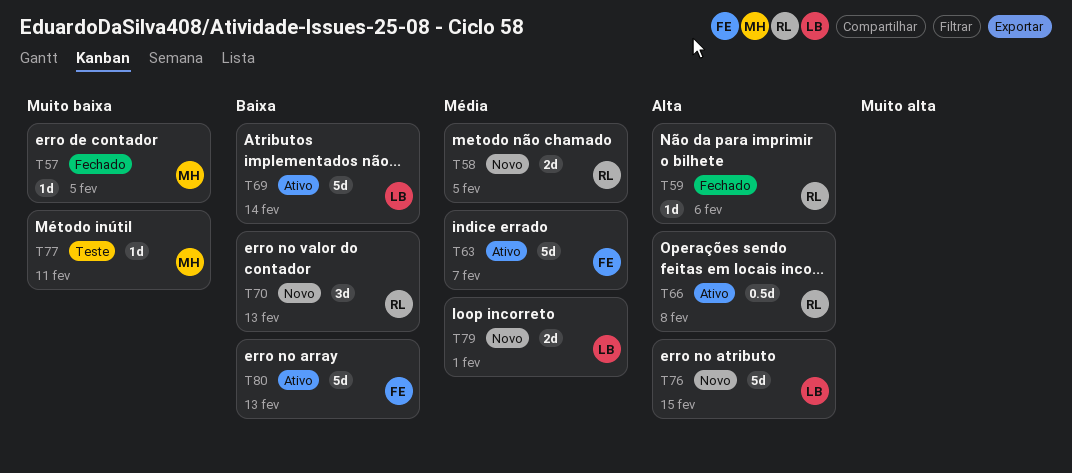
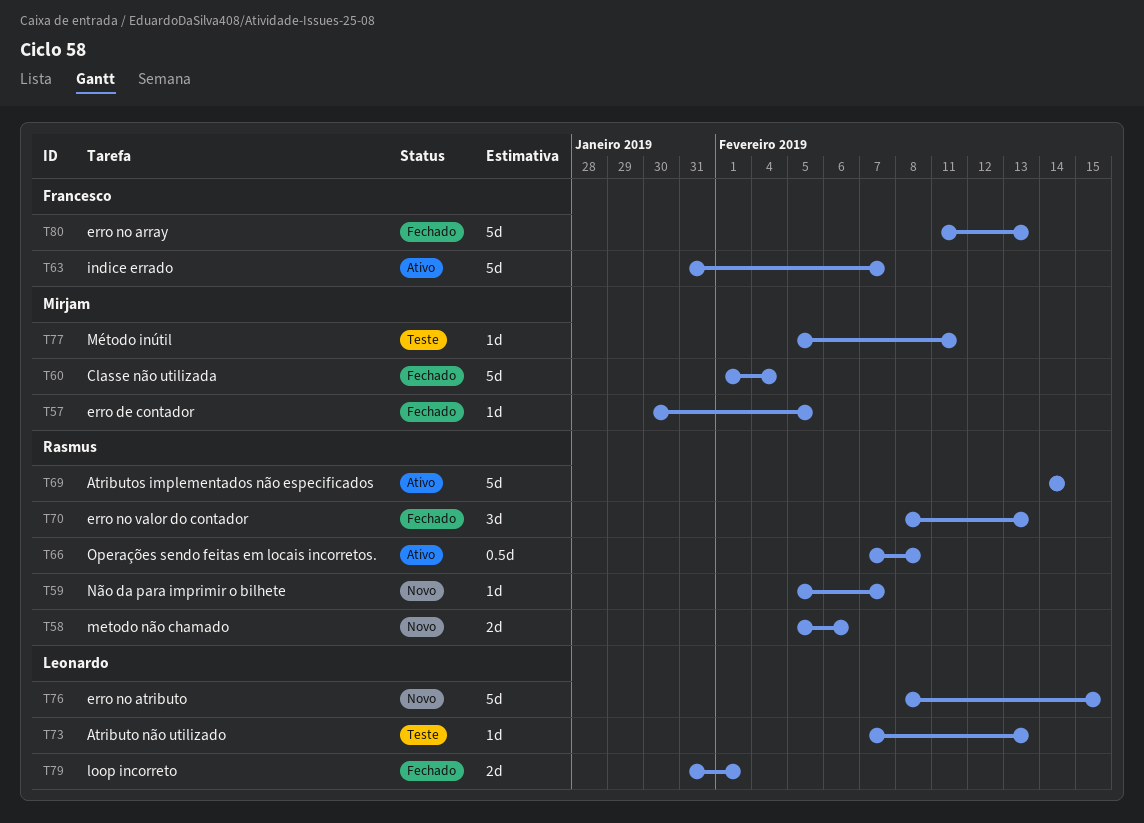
T58, due: Feb 5 -> Feb 6
T59, status: Fechado -> Novo
T59, due: Feb 6 -> Feb 7
T60: none -> present
T69, owner: Leonardo -> Rasmus
T70, status: Novo -> Fechado
T73: none -> present
T79, status: Novo -> Fechado
T80, status: Ativo -> Fechado

